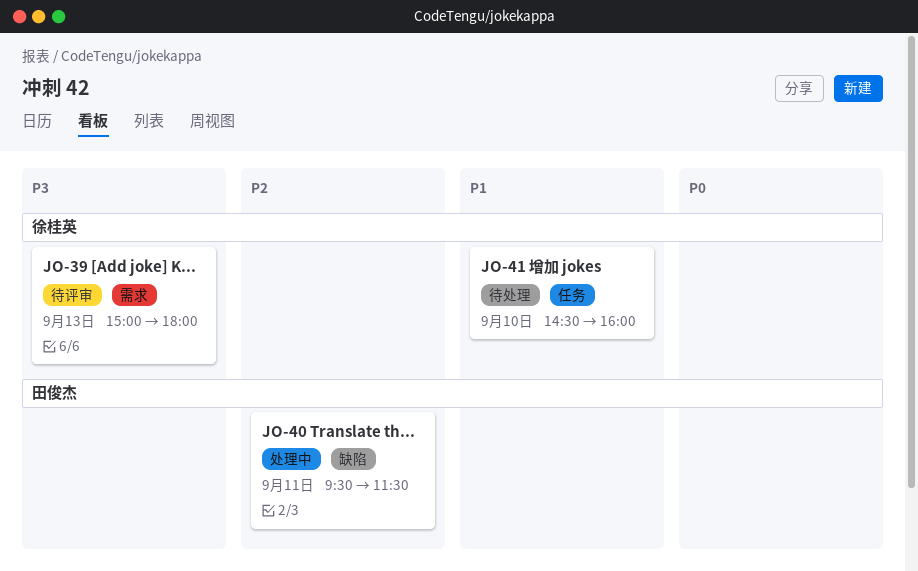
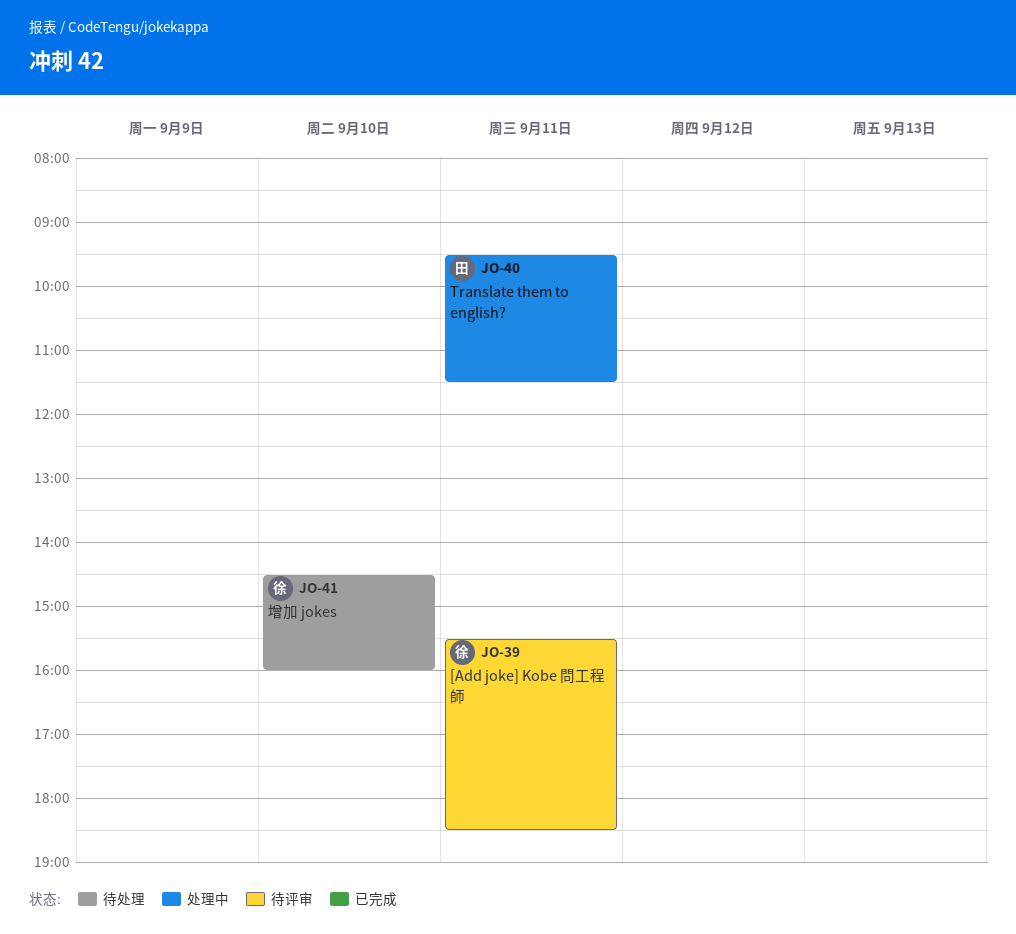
JO-39, day: Sep 13 -> Sep 11
JO-39, begins: 15:00 -> 15:30
JO-39, ends: 18:00 -> 18:30

